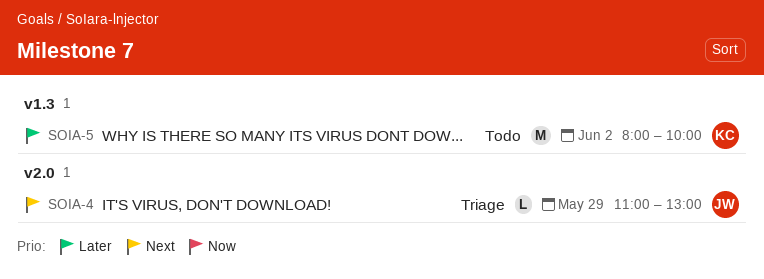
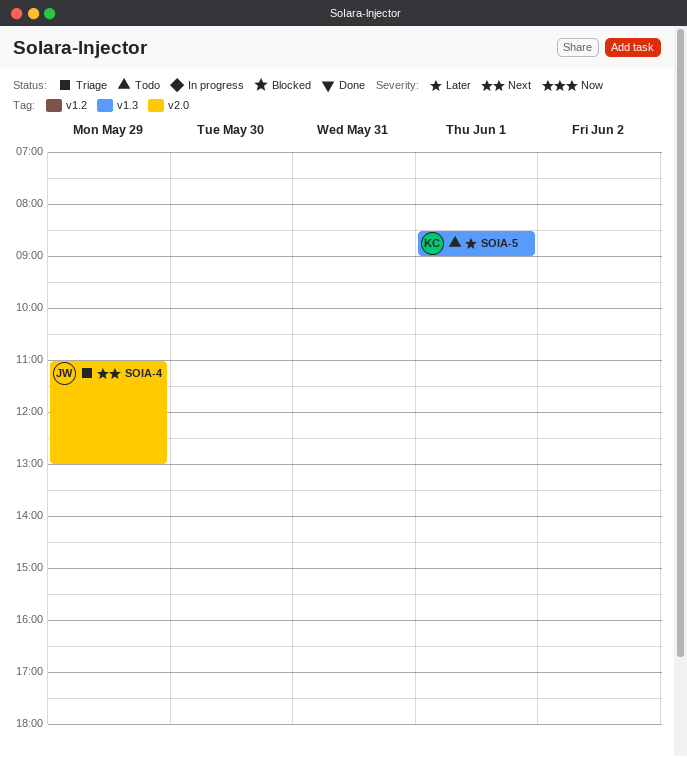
SOIA-5, day: Jun 2 -> Jun 1
SOIA-5, begins: 08:00 -> 08:30
SOIA-5, ends: 10:00 -> 09:00

